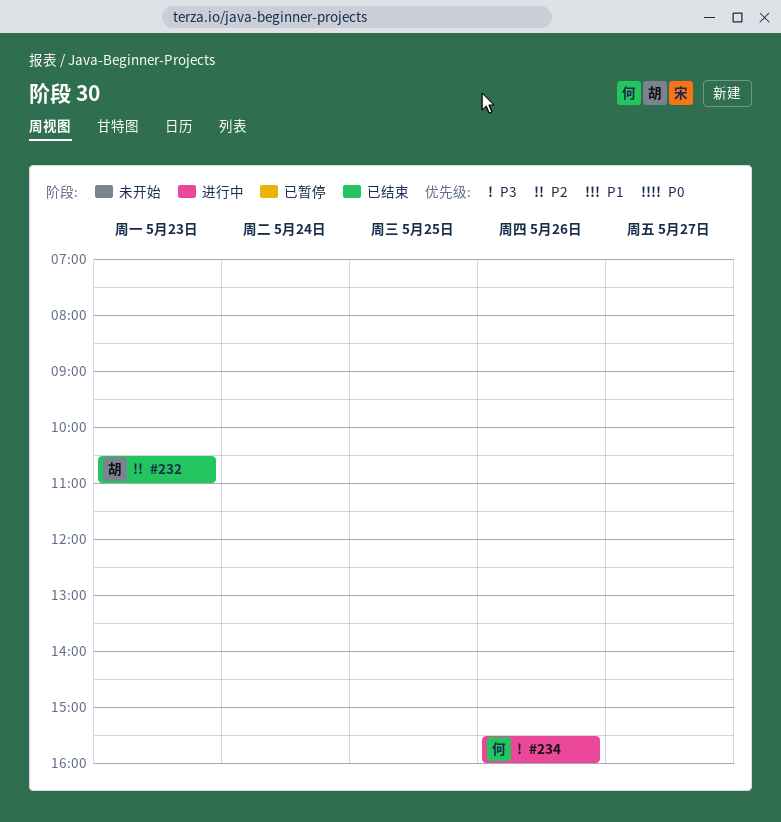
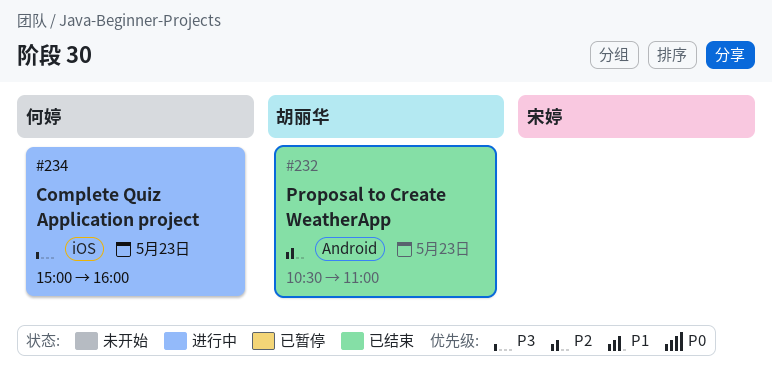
#234, day: May 26 -> May 23
#234, begins: 15:30 -> 15:00

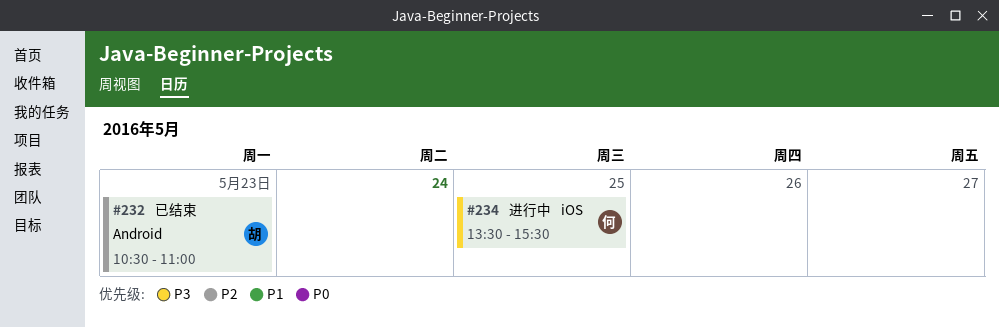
#234, day: May 23 -> May 25
#234, begins: 15:00 -> 13:30
#234, ends: 16:00 -> 15:30

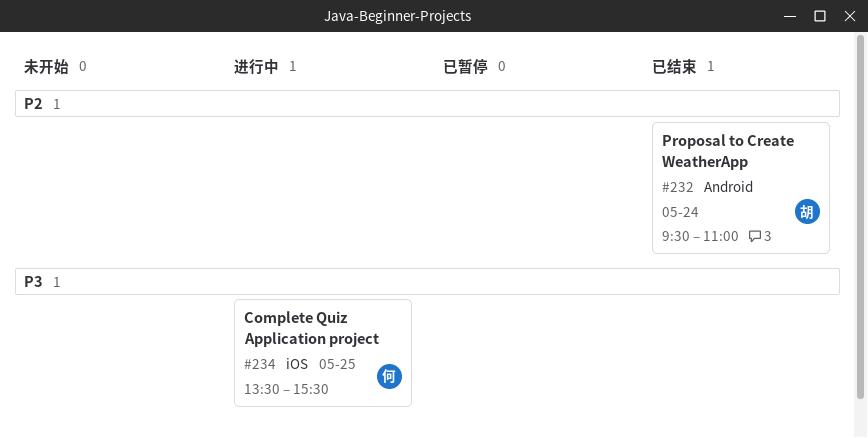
#232, day: May 23 -> May 24
#232, begins: 10:30 -> 09:30

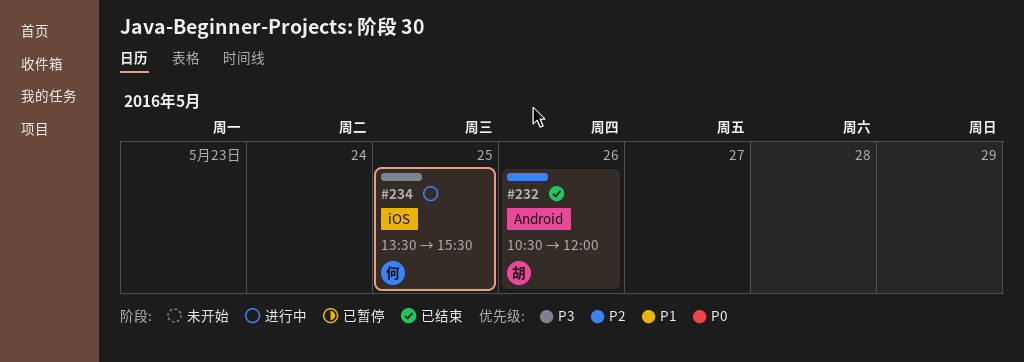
#232, day: May 24 -> May 26
#232, begins: 09:30 -> 10:30
#232, ends: 11:00 -> 12:00

